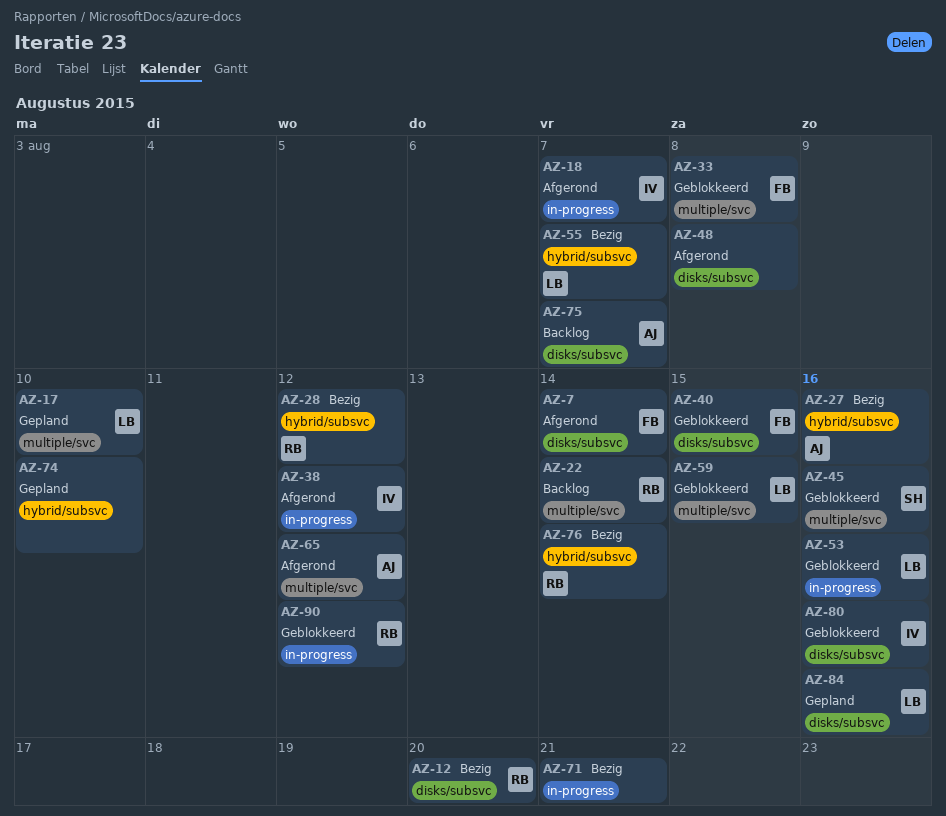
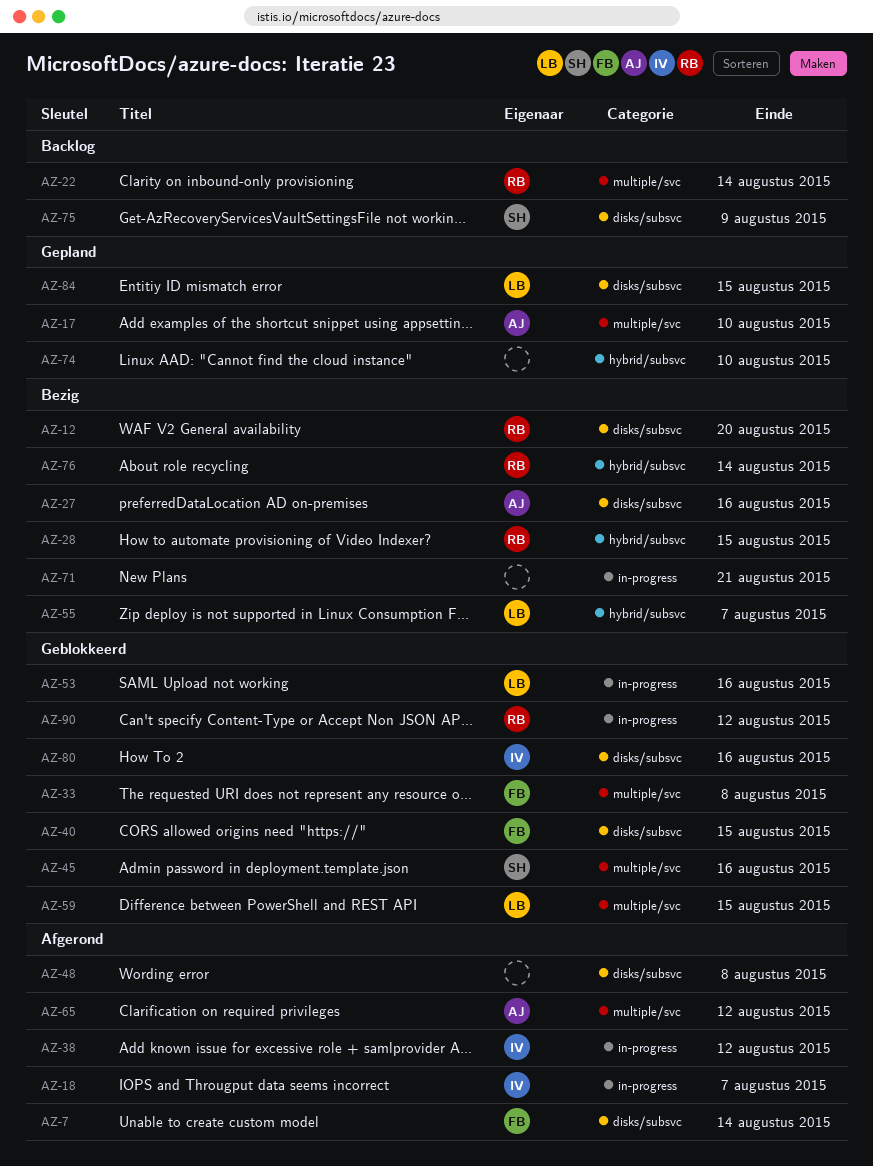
AZ-17, owner: LB -> AJ
AZ-27, label: hybrid/subsvc -> disks/subsvc
AZ-28, due: Aug 12 -> Aug 15
AZ-75, owner: AJ -> SH
AZ-75, due: Aug 7 -> Aug 9
AZ-84, due: Aug 16 -> Aug 15

